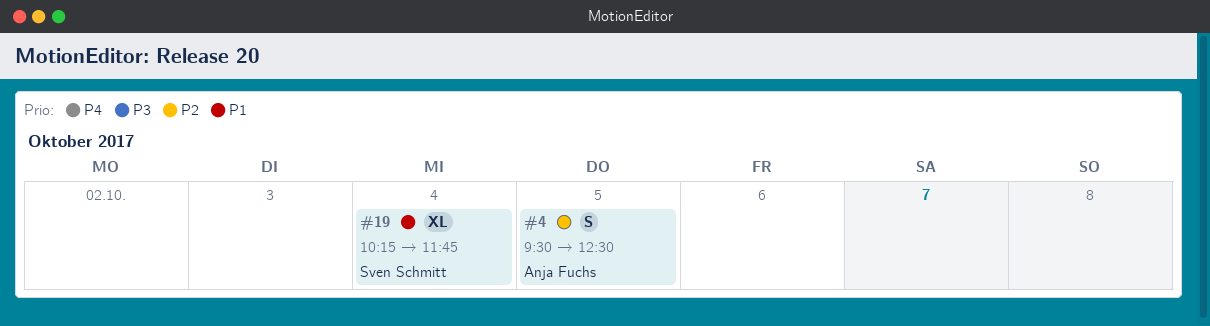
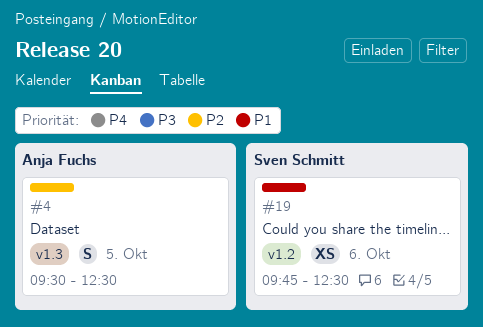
#19, estimate: XL -> XS
#19, day: Oct 4 -> Oct 6
#19, begins: 10:15 -> 09:45
#19, ends: 11:45 -> 12:30

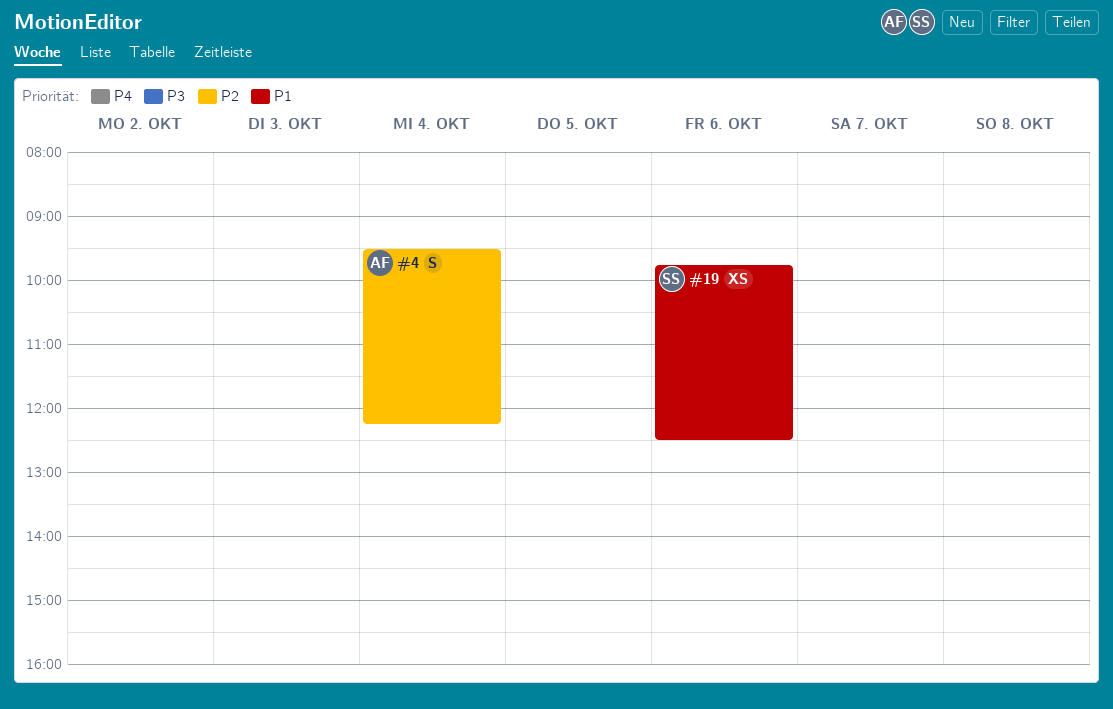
#4, day: Oct 5 -> Oct 4
#4, ends: 12:30 -> 12:15

